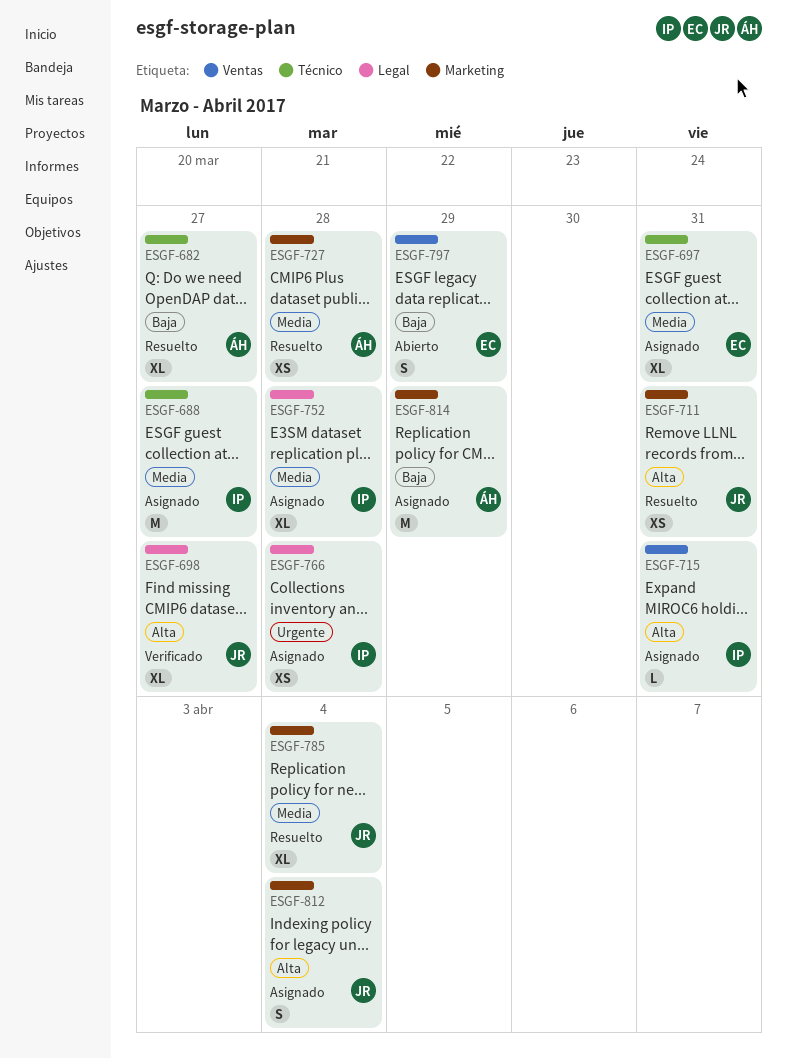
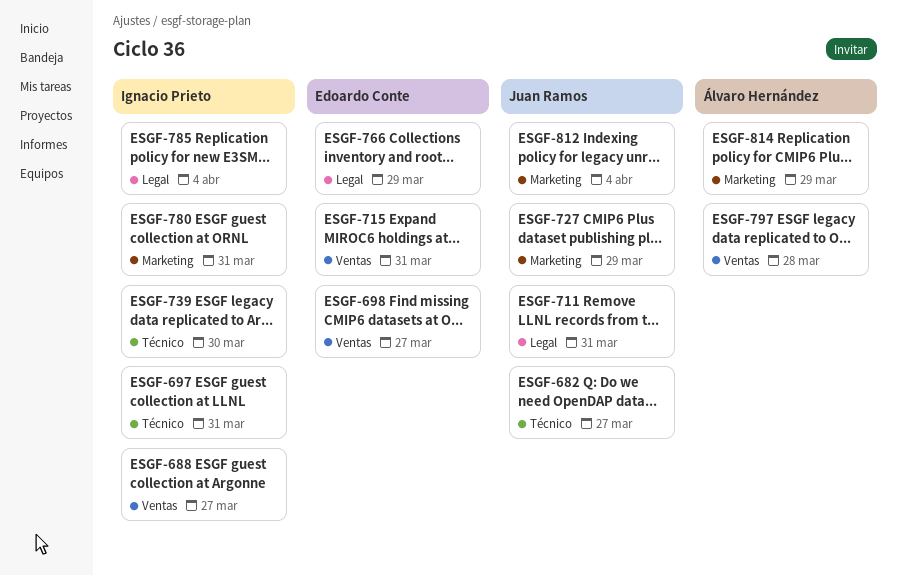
ESGF-682, owner: Álvaro Hernández -> Juan Ramos
ESGF-688, label: Técnico -> Ventas
ESGF-697, owner: Edoardo Conte -> Ignacio Prieto
ESGF-698, owner: Juan Ramos -> Edoardo Conte
ESGF-698, label: Legal -> Ventas
ESGF-711, label: Marketing -> Legal
ESGF-715, owner: Ignacio Prieto -> Edoardo Conte
ESGF-727, owner: Álvaro Hernández -> Juan Ramos
ESGF-727, due: Mar 28 -> Mar 29
ESGF-739: none -> present
ESGF-752: present -> none
ESGF-766, owner: Ignacio Prieto -> Edoardo Conte
ESGF-766, due: Mar 28 -> Mar 29
ESGF-780: none -> present
ESGF-785, owner: Juan Ramos -> Ignacio Prieto
ESGF-785, label: Marketing -> Legal
ESGF-797, owner: Edoardo Conte -> Álvaro Hernández
ESGF-797, due: Mar 29 -> Mar 28

